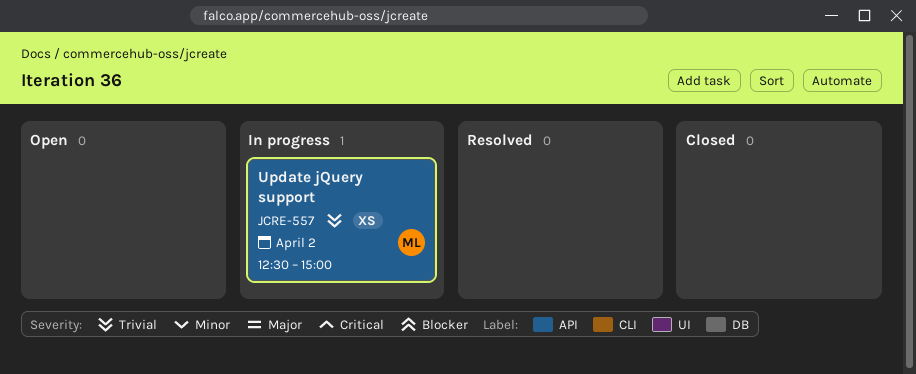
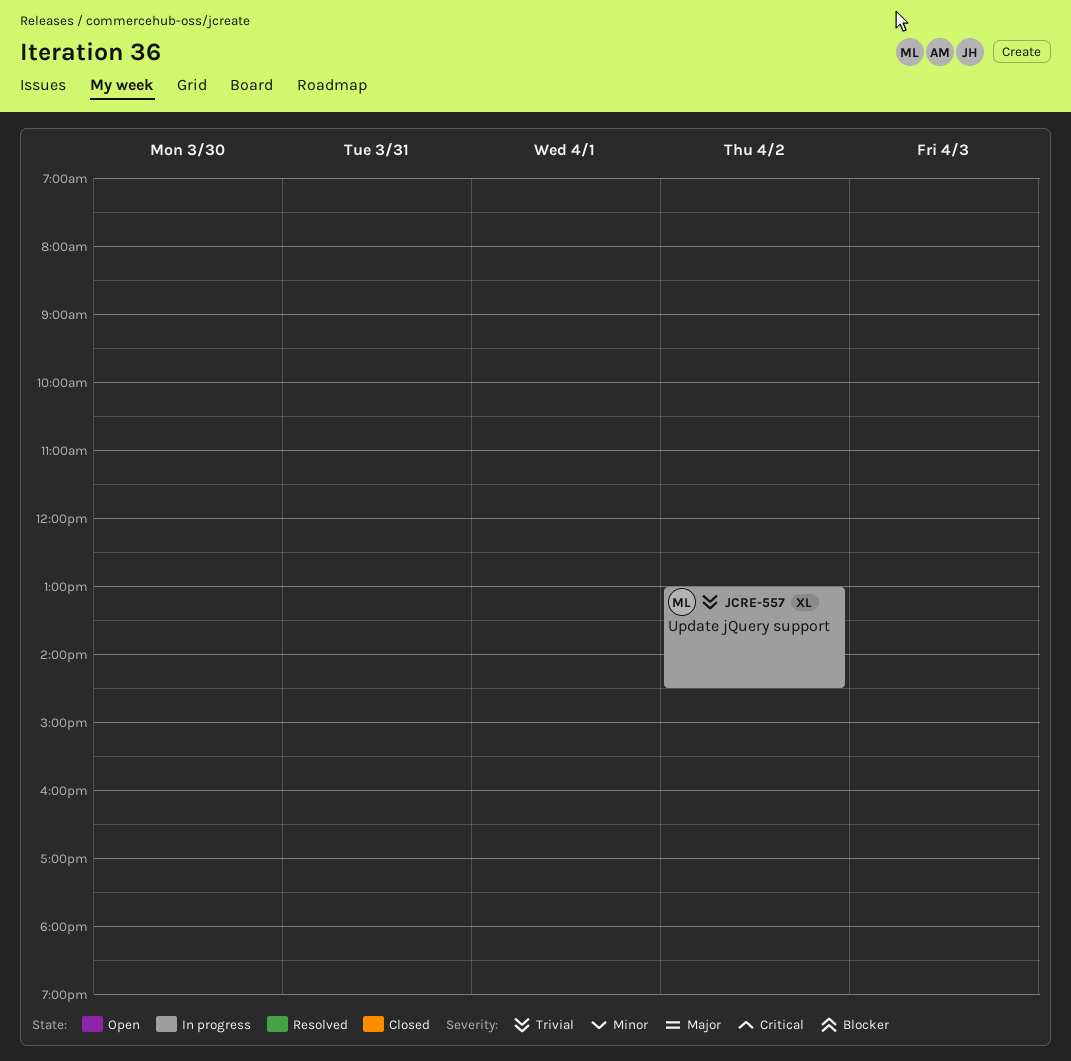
JCRE-557, estimate: XS -> XL
JCRE-557, begins: 12:30 -> 13:00
JCRE-557, ends: 15:00 -> 14:30

